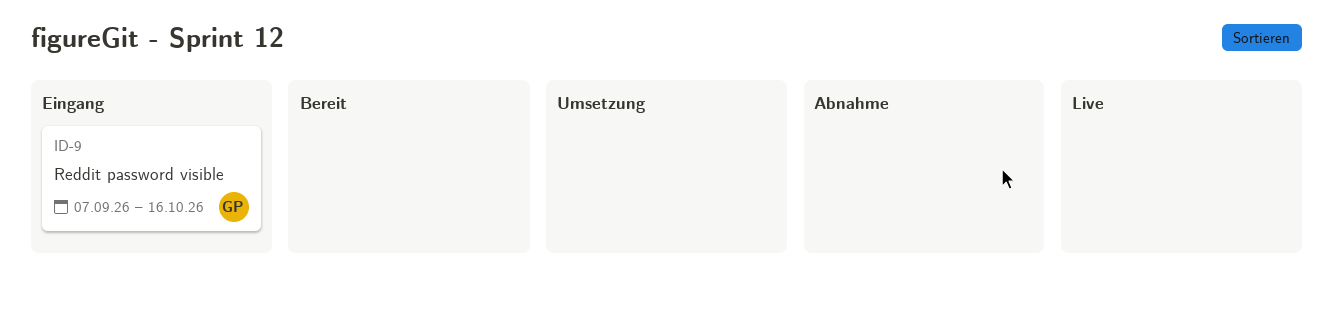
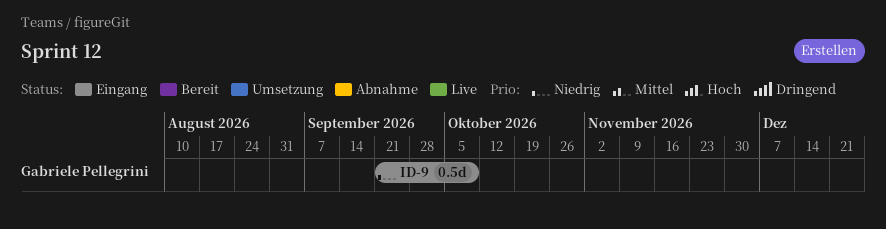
ID-9, start: Sep 7 -> Sep 21
ID-9, due: Oct 16 -> Oct 9

